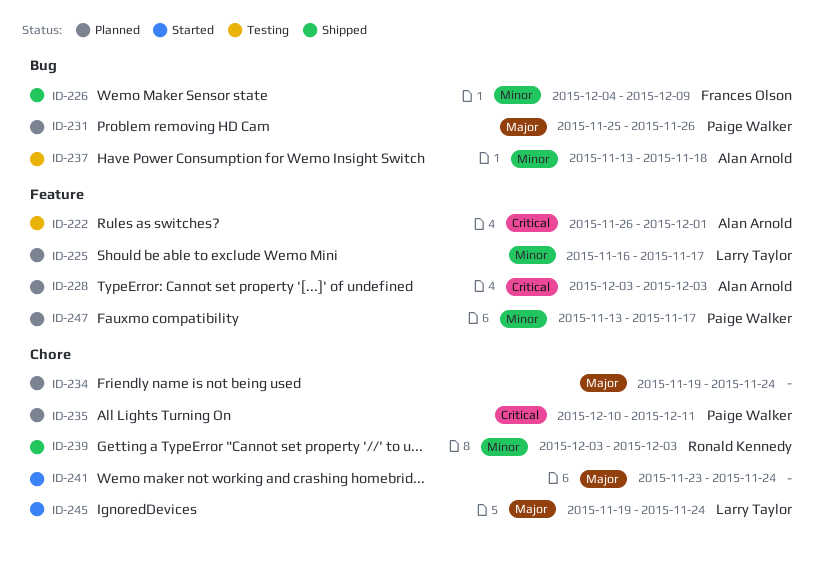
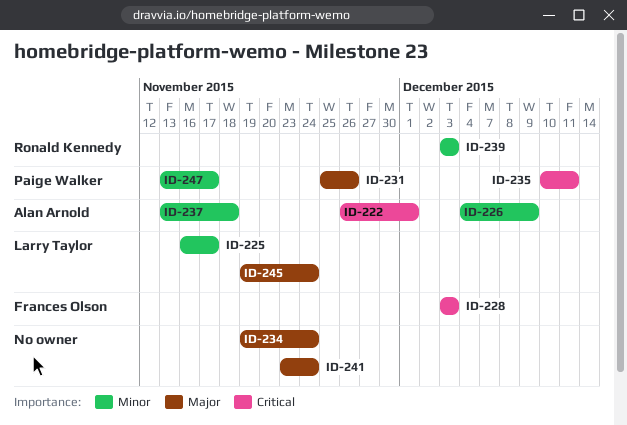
ID-226, owner: Frances Olson -> Alan Arnold
ID-228, owner: Alan Arnold -> Frances Olson

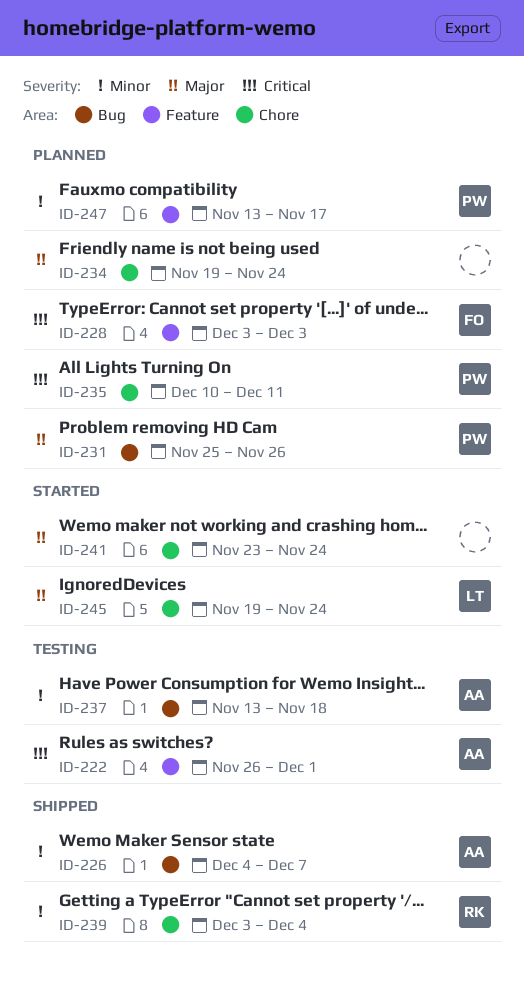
ID-225: present -> none
ID-226, due: Dec 9 -> Dec 7
ID-239, due: Dec 3 -> Dec 4

